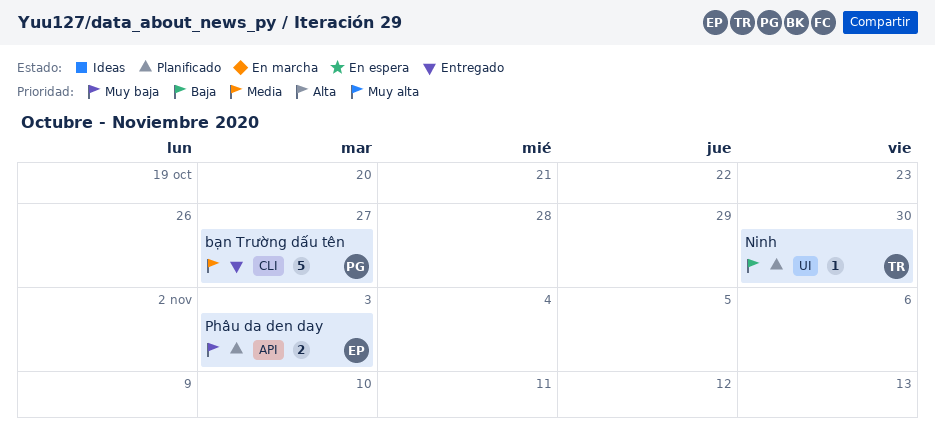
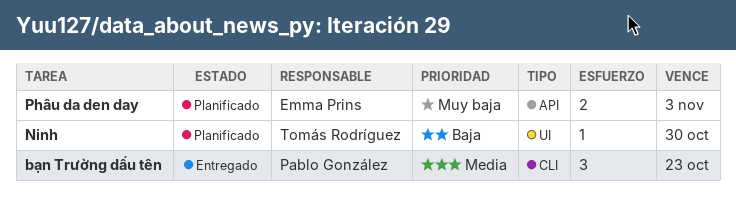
bạn Trường dấu tên, estimate: 5 -> 3
bạn Trường dấu tên, due: Oct 27 -> Oct 23

